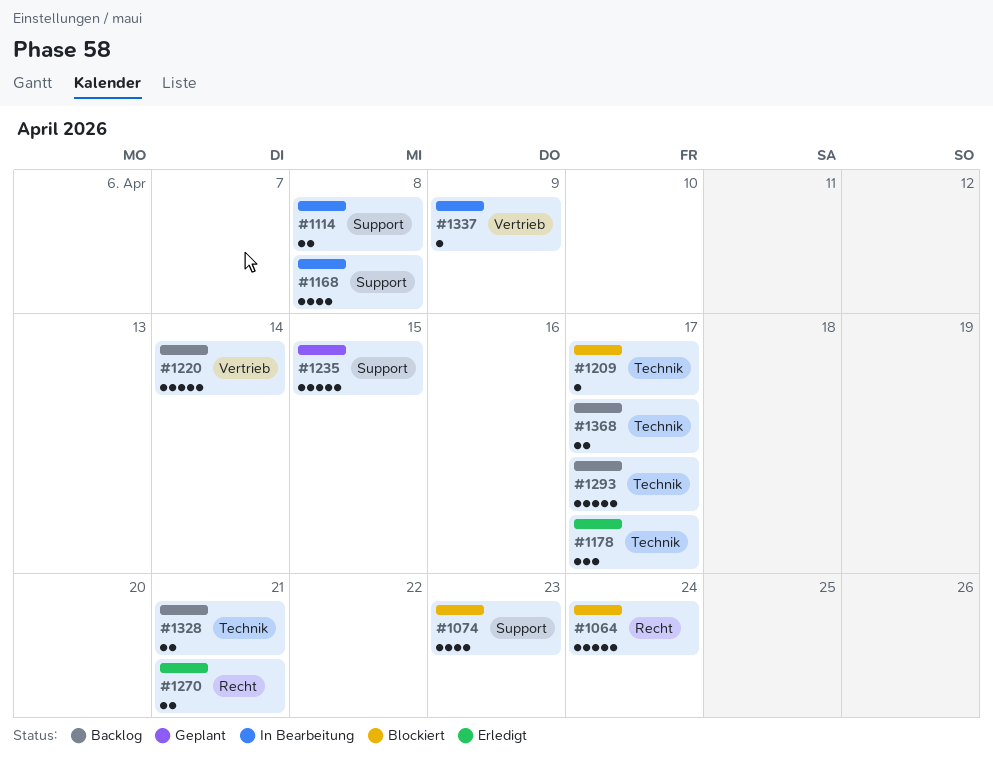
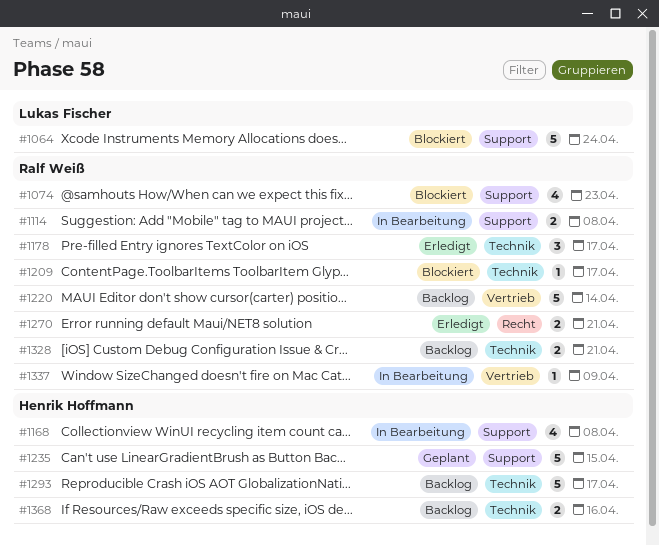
#1064, label: Recht -> Support
#1368, due: Apr 17 -> Apr 16

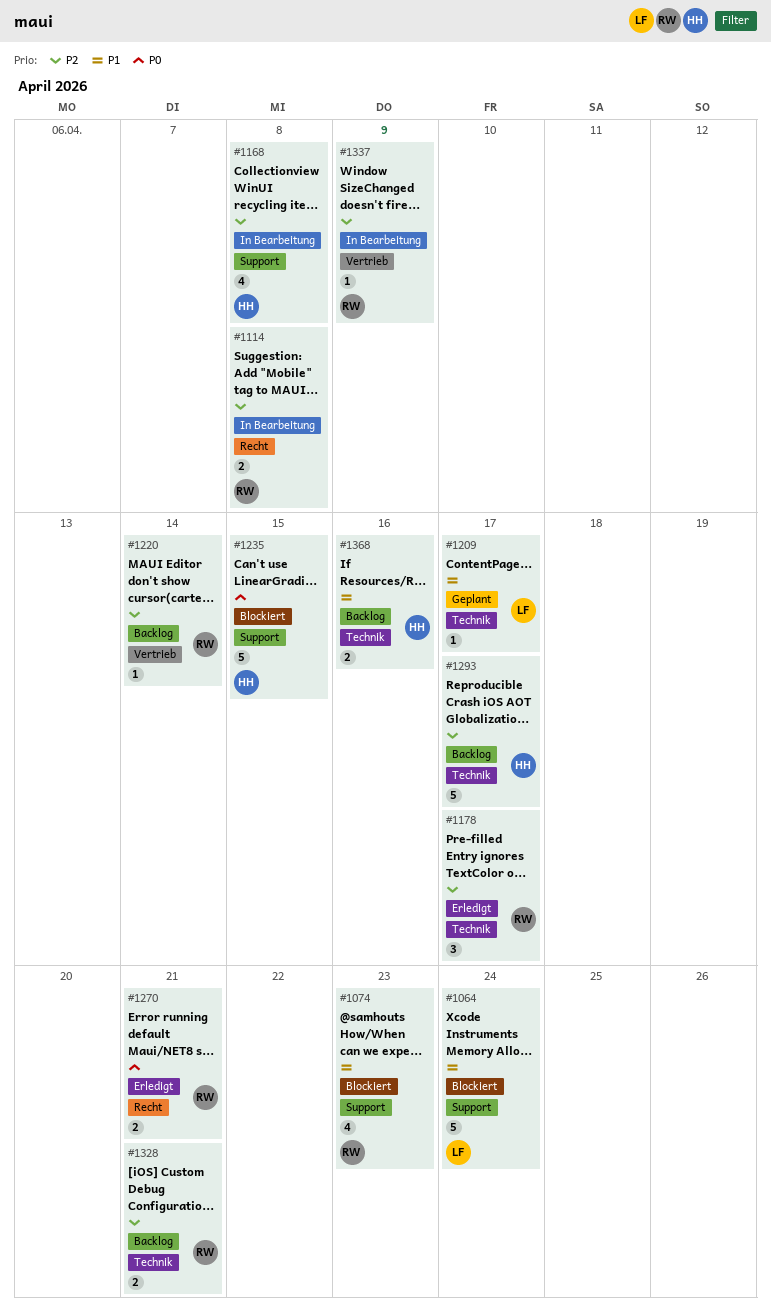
#1114, label: Support -> Recht
#1209, status: Blockiert -> Geplant
#1209, owner: Ralf Weiß -> Lukas Fischer
#1220, estimate: 5 -> 1
#1235, status: Geplant -> Blockiert

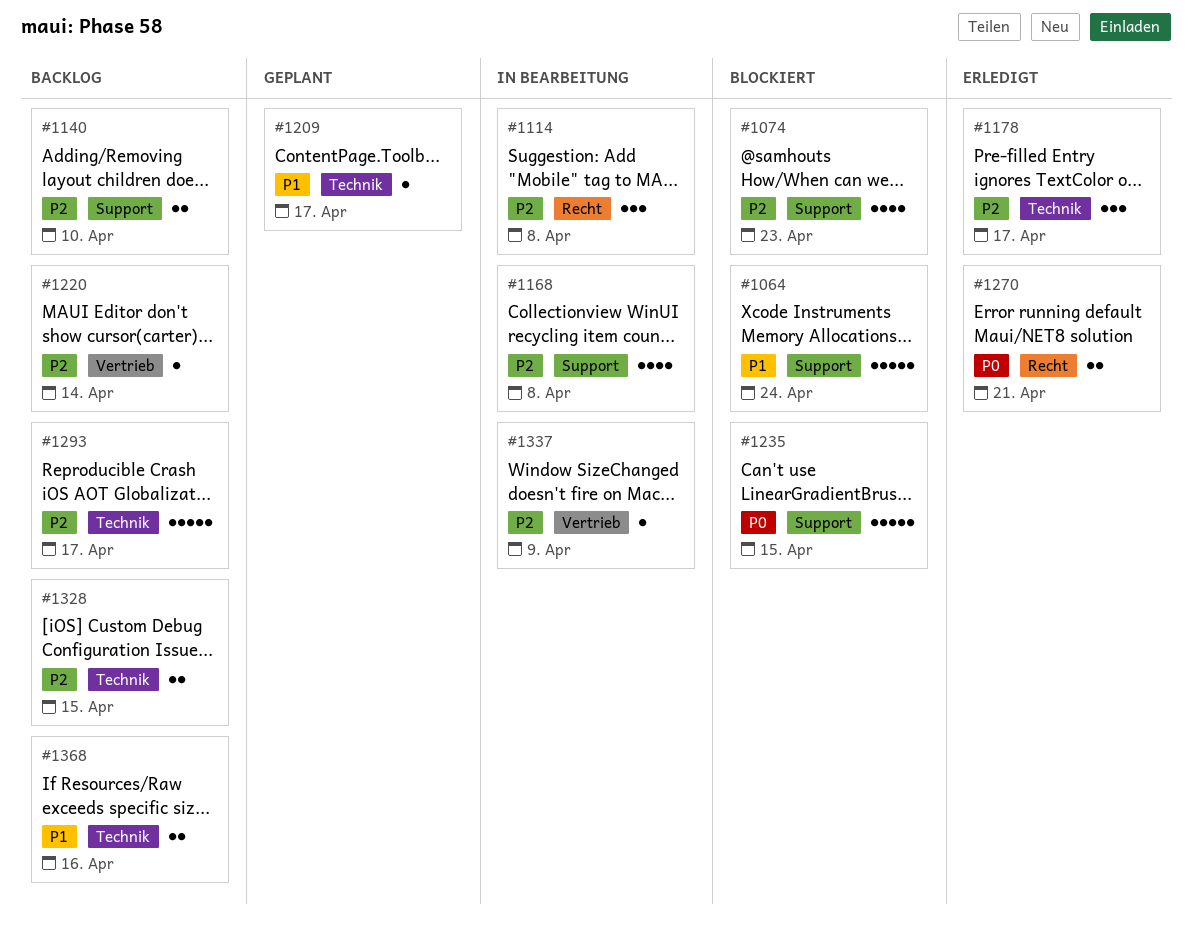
#1074, priority: P1 -> P2
#1114, estimate: 2 -> 3
#1140: none -> present
#1328, due: Apr 21 -> Apr 15

